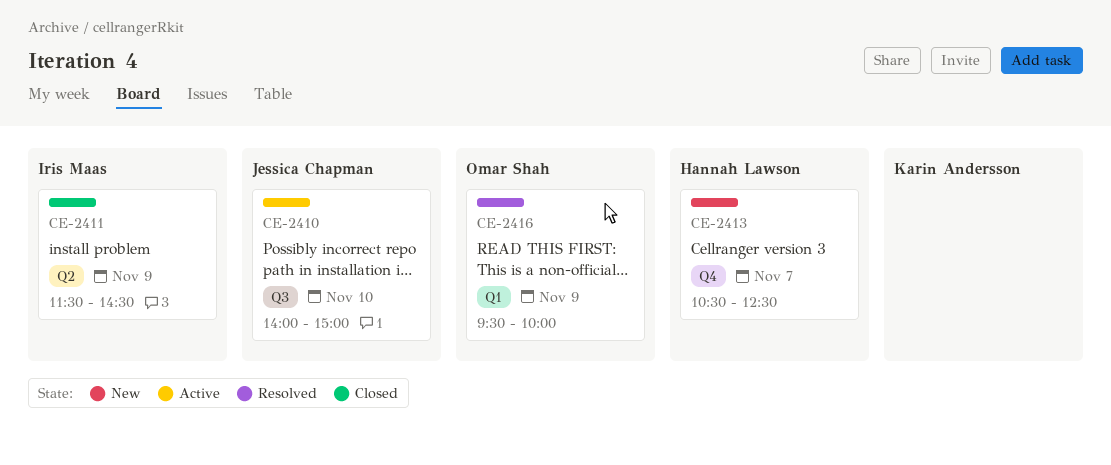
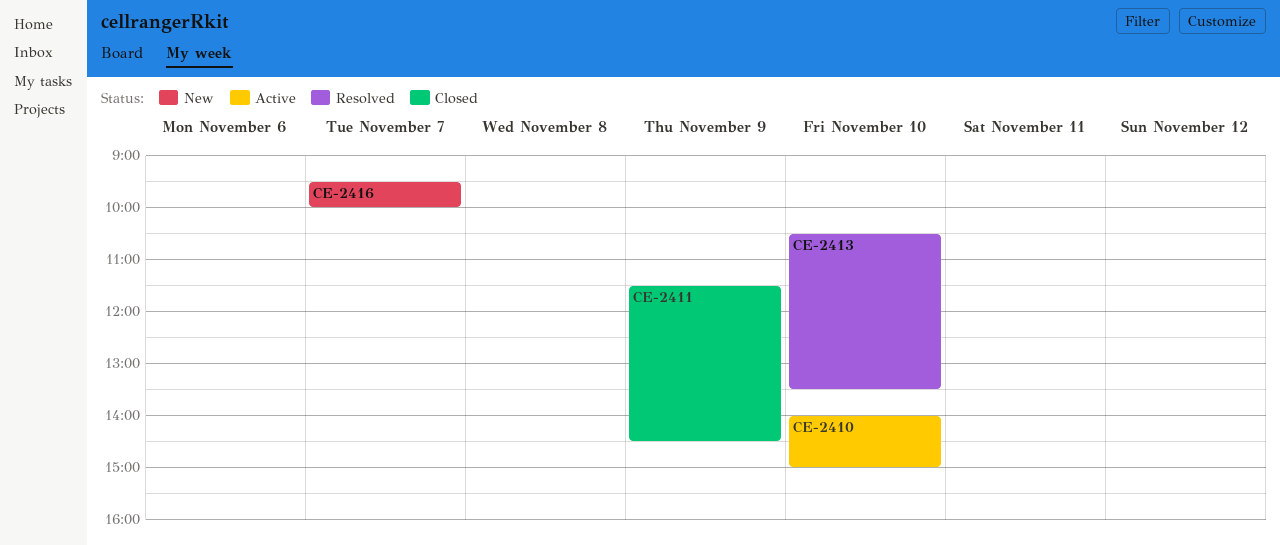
CE-2413, status: New -> Resolved
CE-2413, day: Nov 7 -> Nov 10
CE-2413, ends: 12:30 -> 13:30
CE-2416, status: Resolved -> New
CE-2416, day: Nov 9 -> Nov 7

